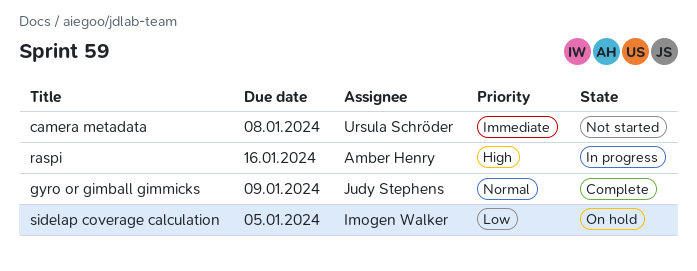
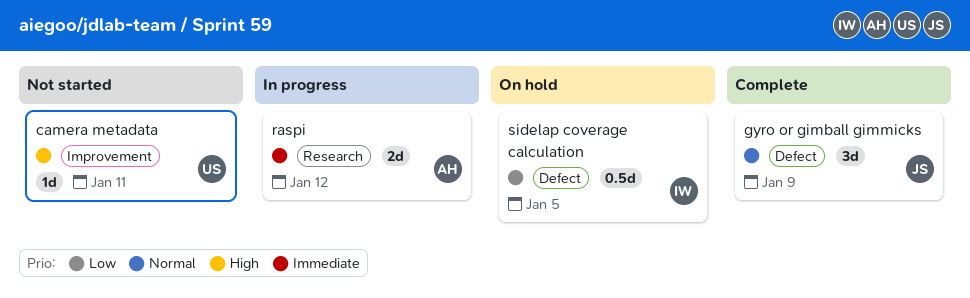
camera metadata, priority: Immediate -> High
camera metadata, due: Jan 8 -> Jan 11
raspi, priority: High -> Immediate
raspi, due: Jan 16 -> Jan 12

